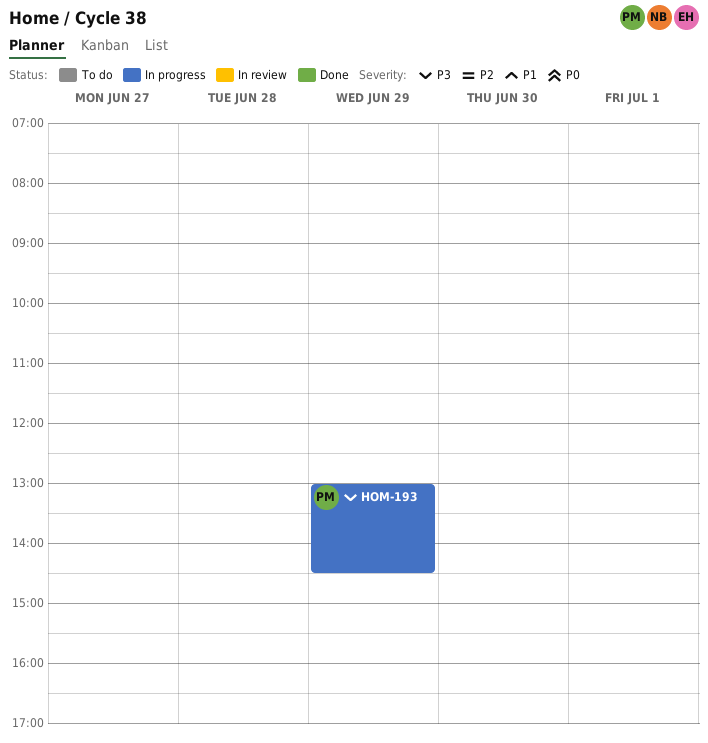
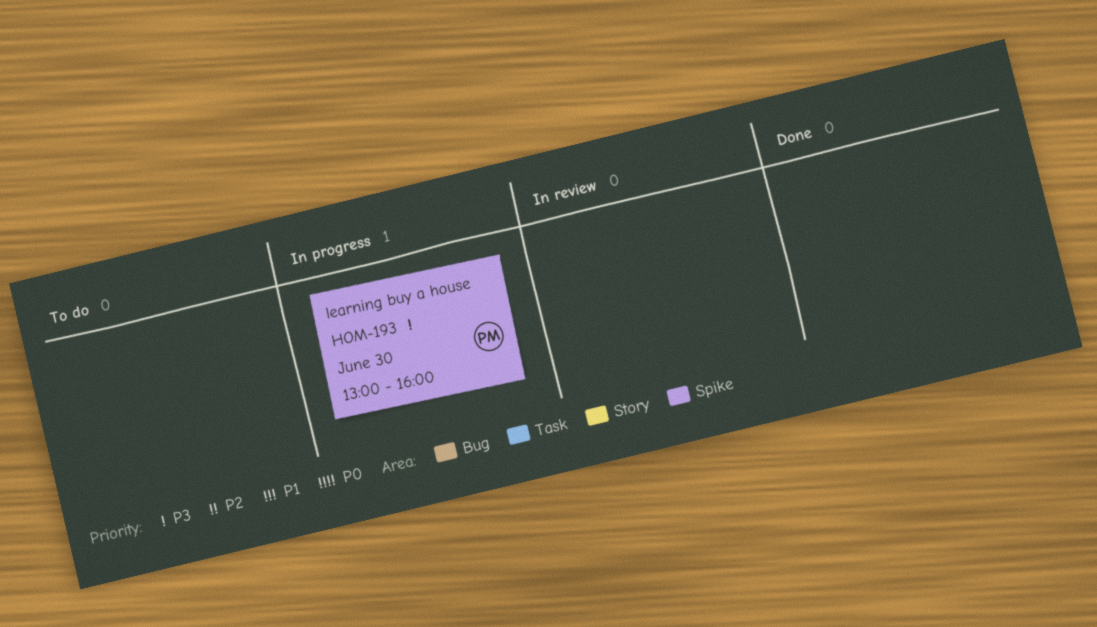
HOM-193, day: Jun 29 -> Jun 30
HOM-193, ends: 14:30 -> 16:00

